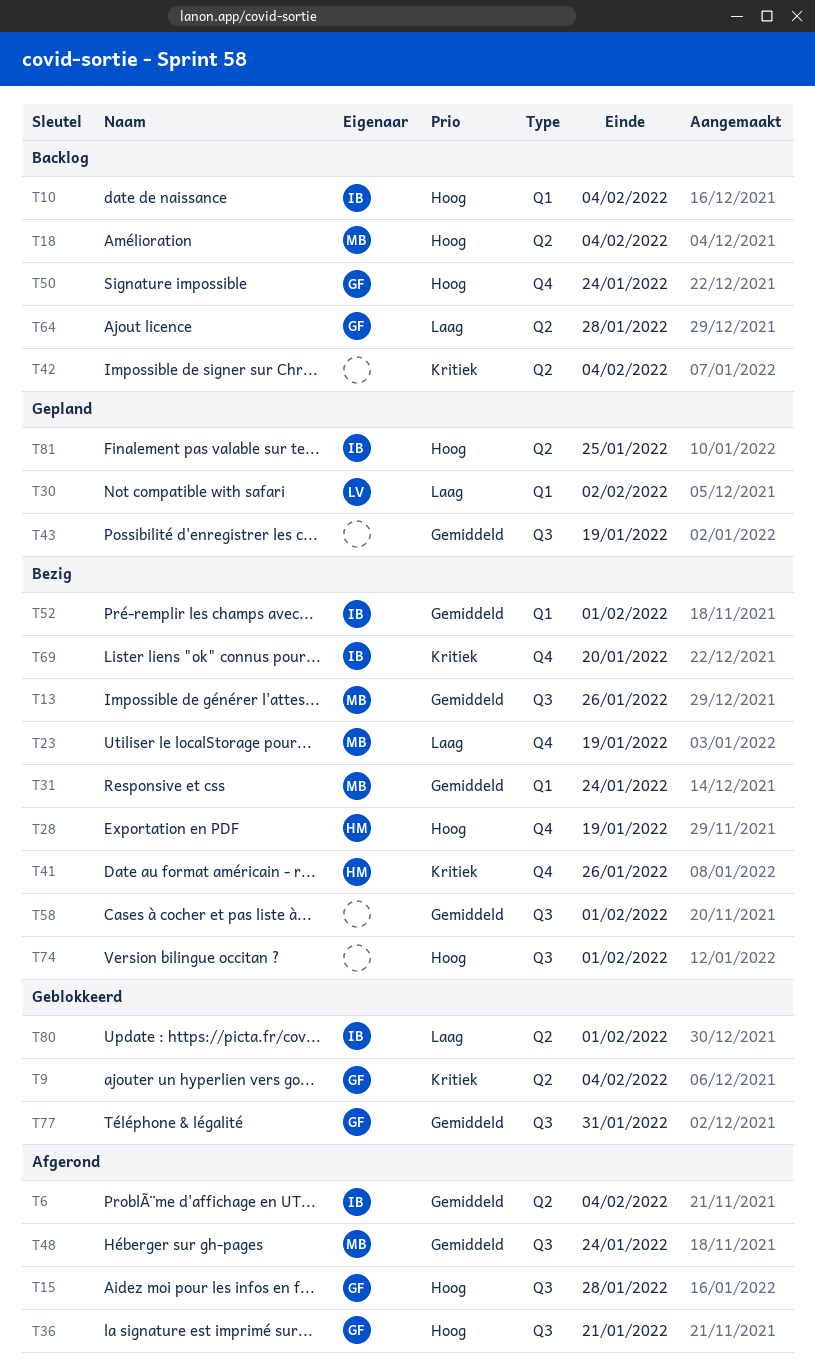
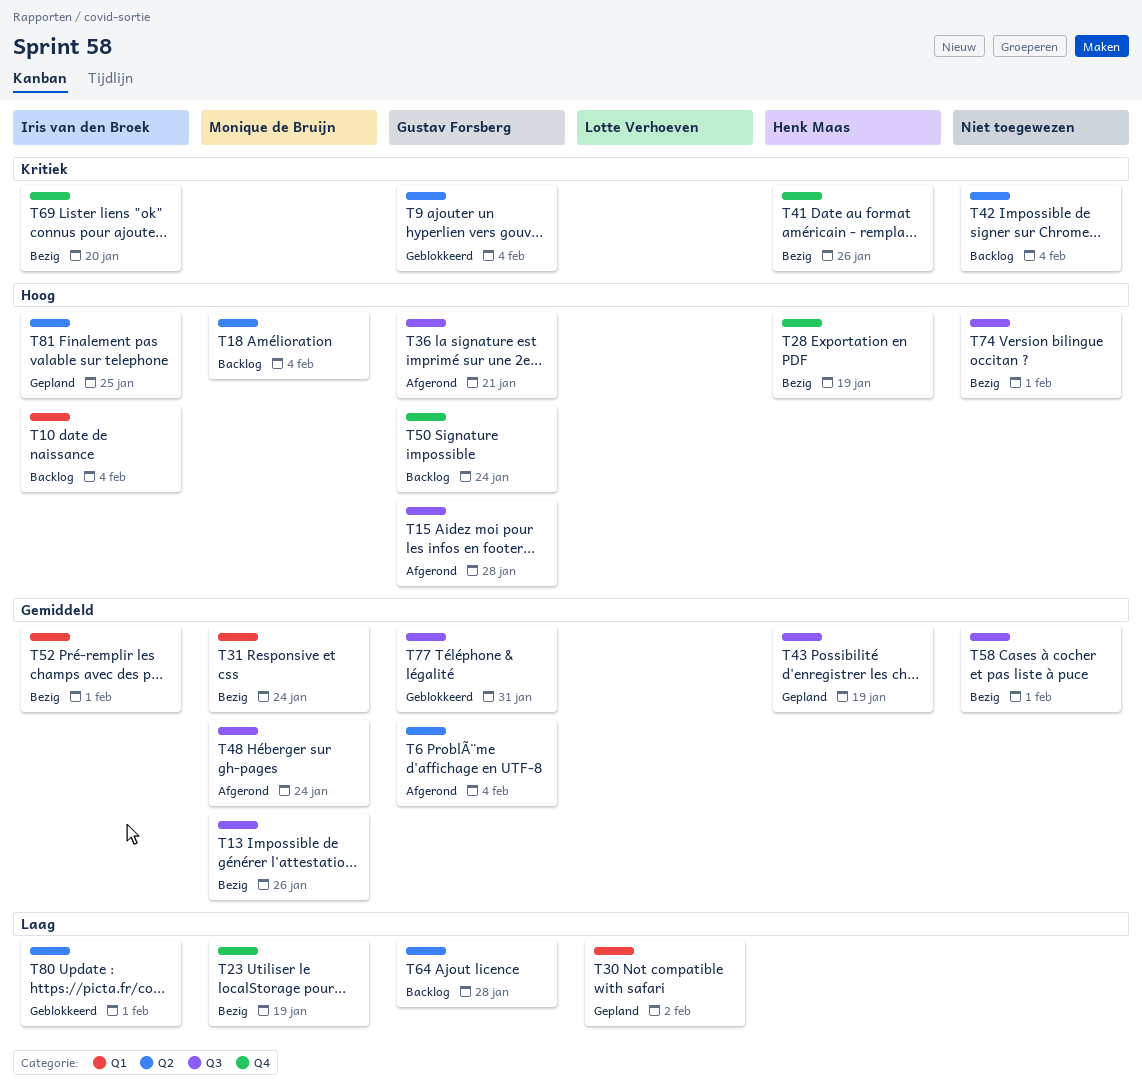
T6, owner: Iris van den Broek -> Gustav Forsberg
T43, owner: none -> Henk Maas

